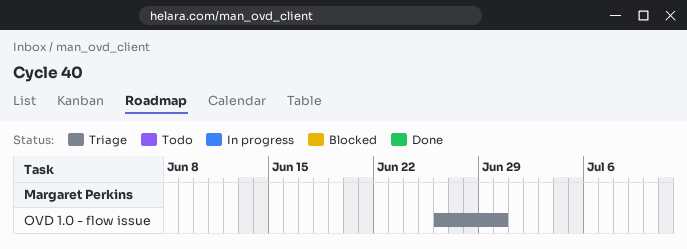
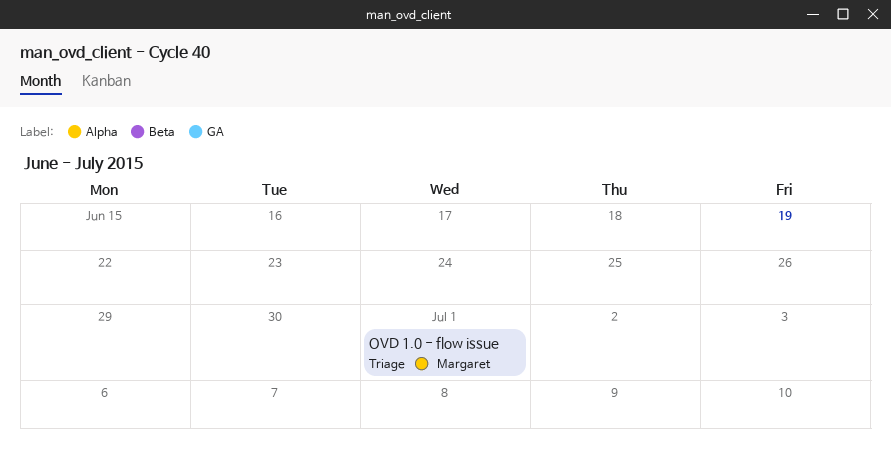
OVD 1.0 - flow issue, due: Jun 30 -> Jul 1

